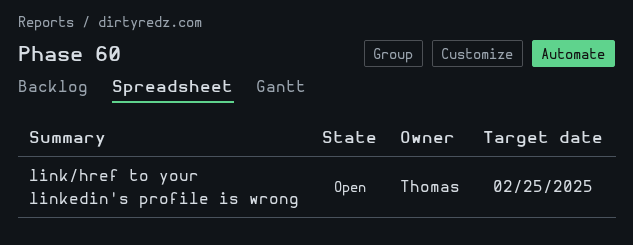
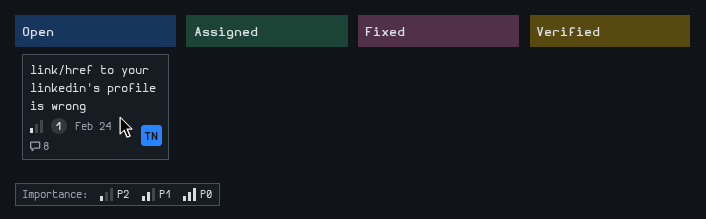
link/href to your linkedin's profile is wrong, due: Feb 25 -> Feb 24

